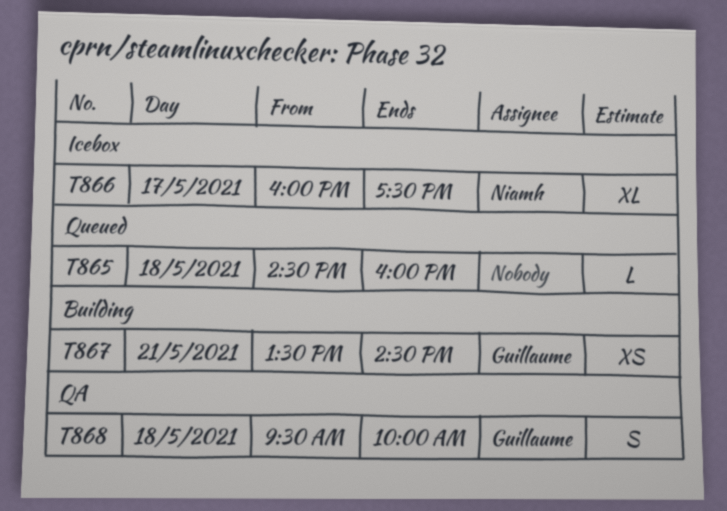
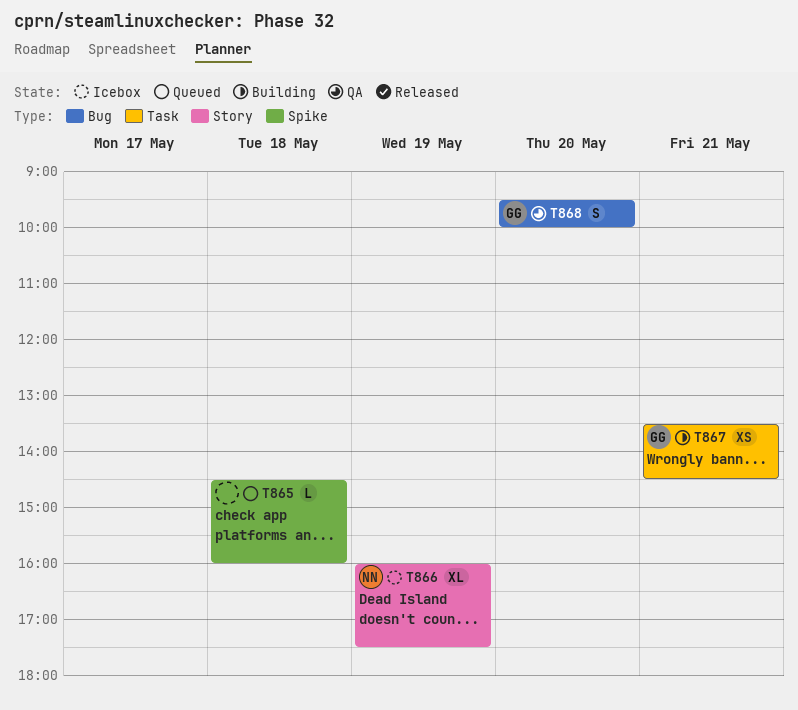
T866, day: May 17 -> May 19
T868, day: May 18 -> May 20

